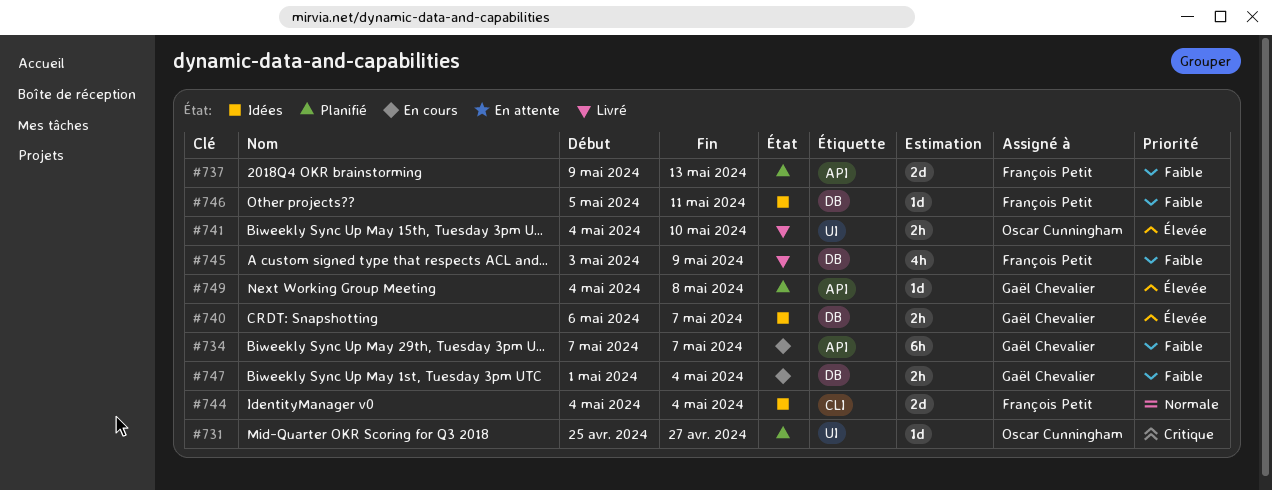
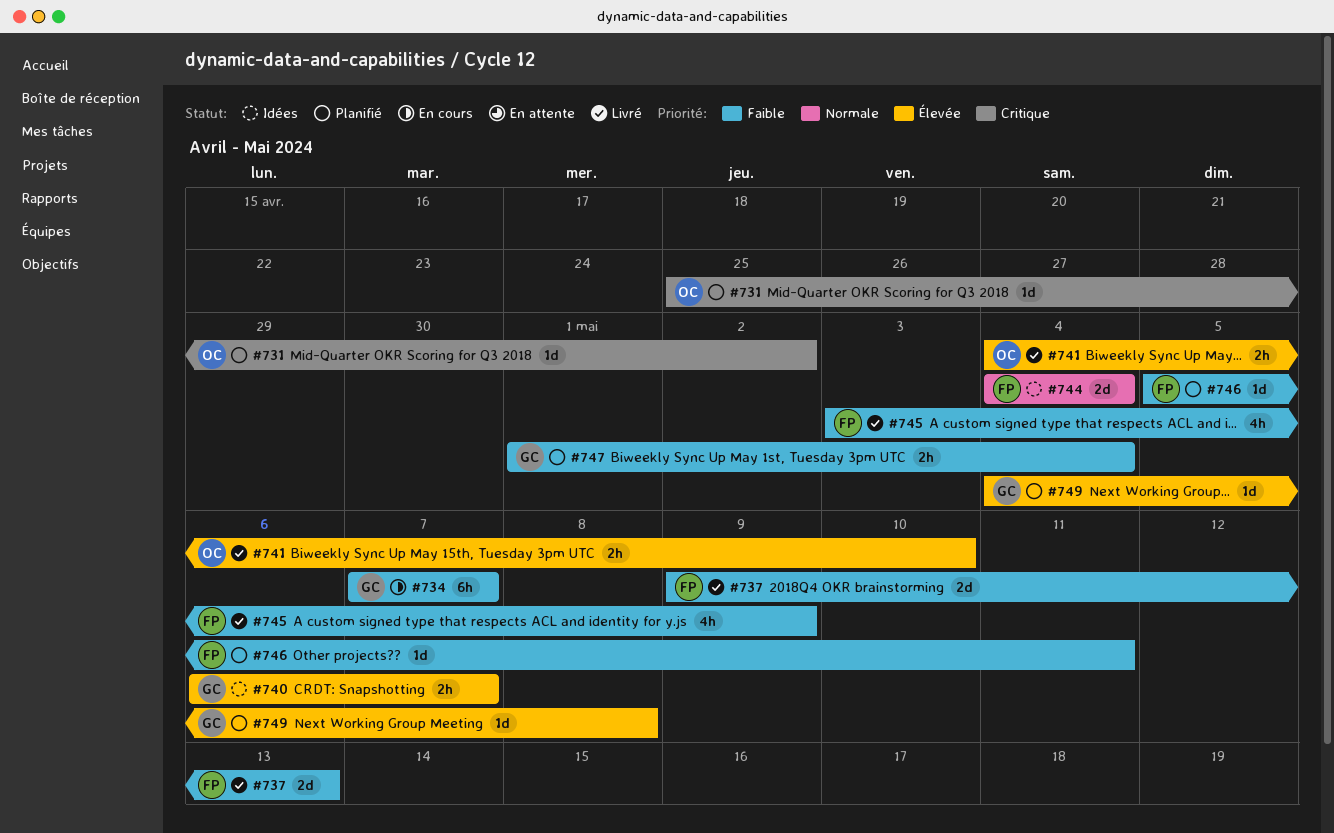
#731, due: Apr 27 -> May 2
#737, status: Planifié -> Livré
#746, status: Idées -> Planifié
#747, status: En cours -> Planifié

